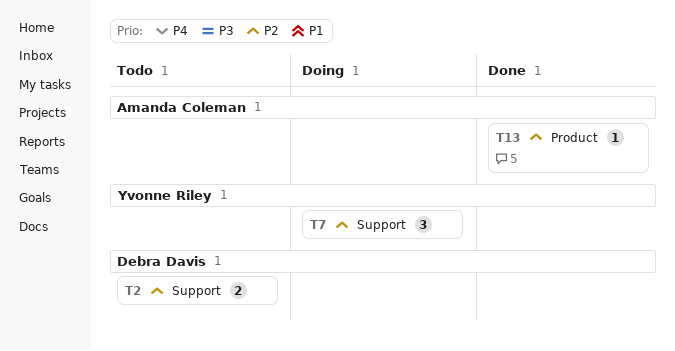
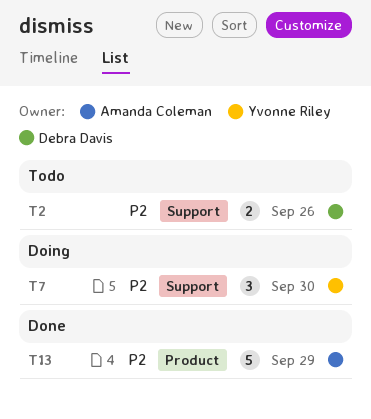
T13, estimate: 1 -> 5

